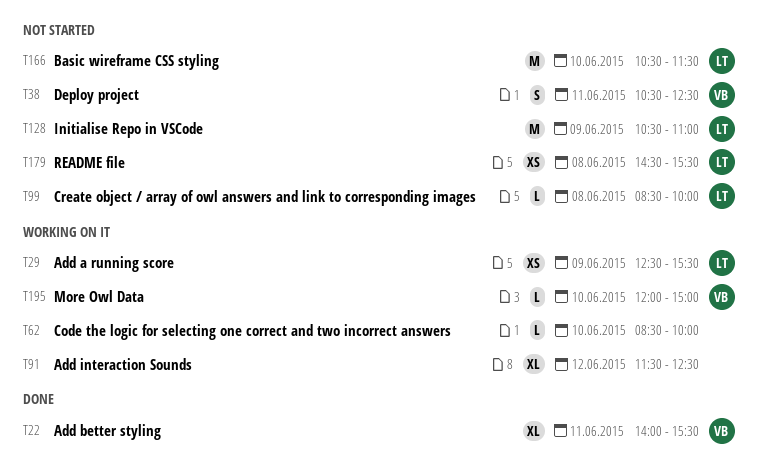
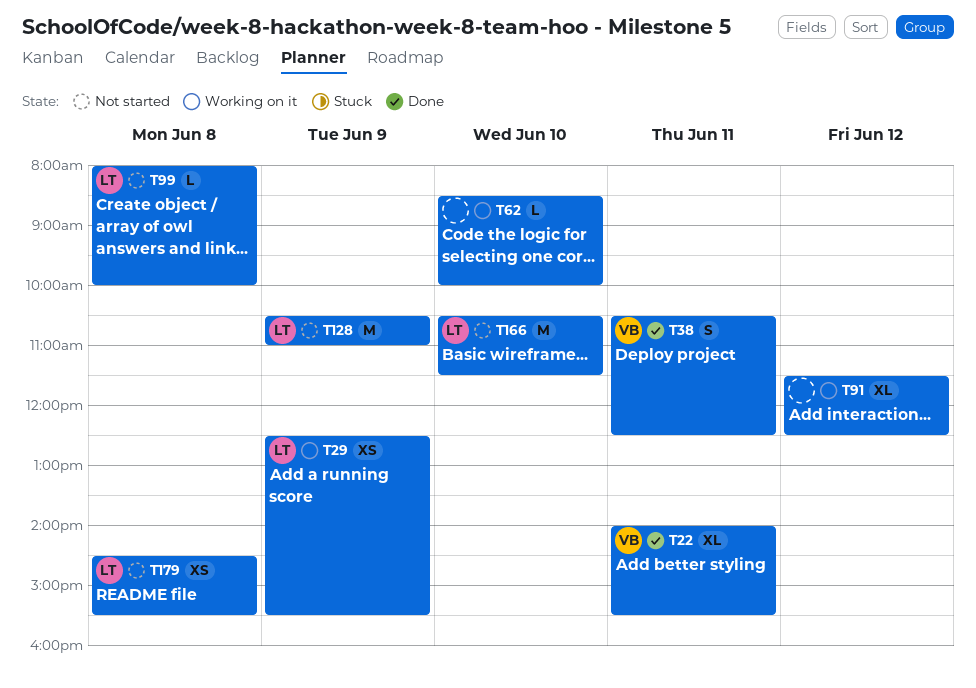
T38, status: Not started -> Done
T99, begins: 08:30 -> 08:00
T195: present -> none

